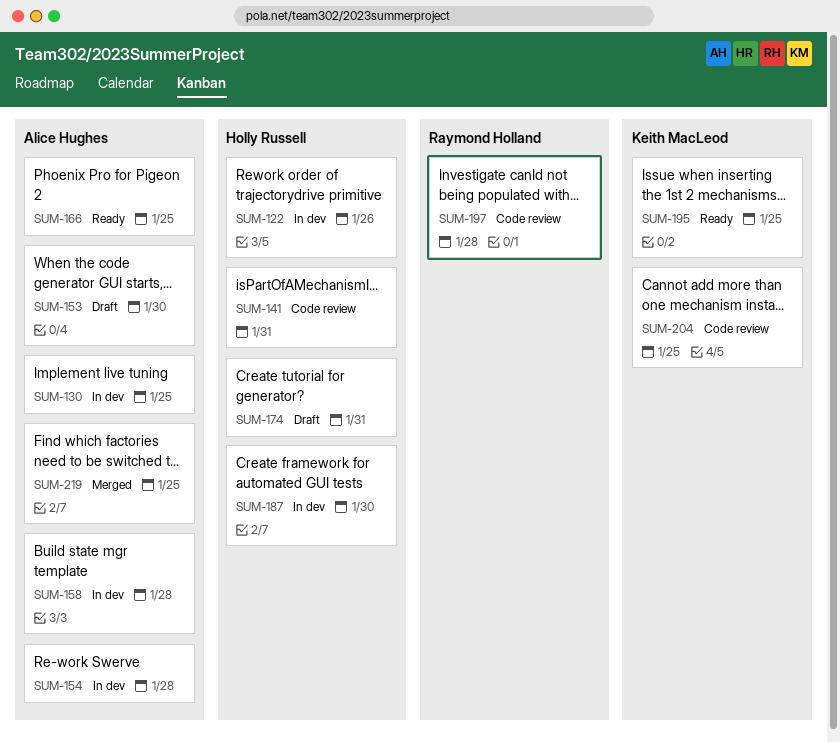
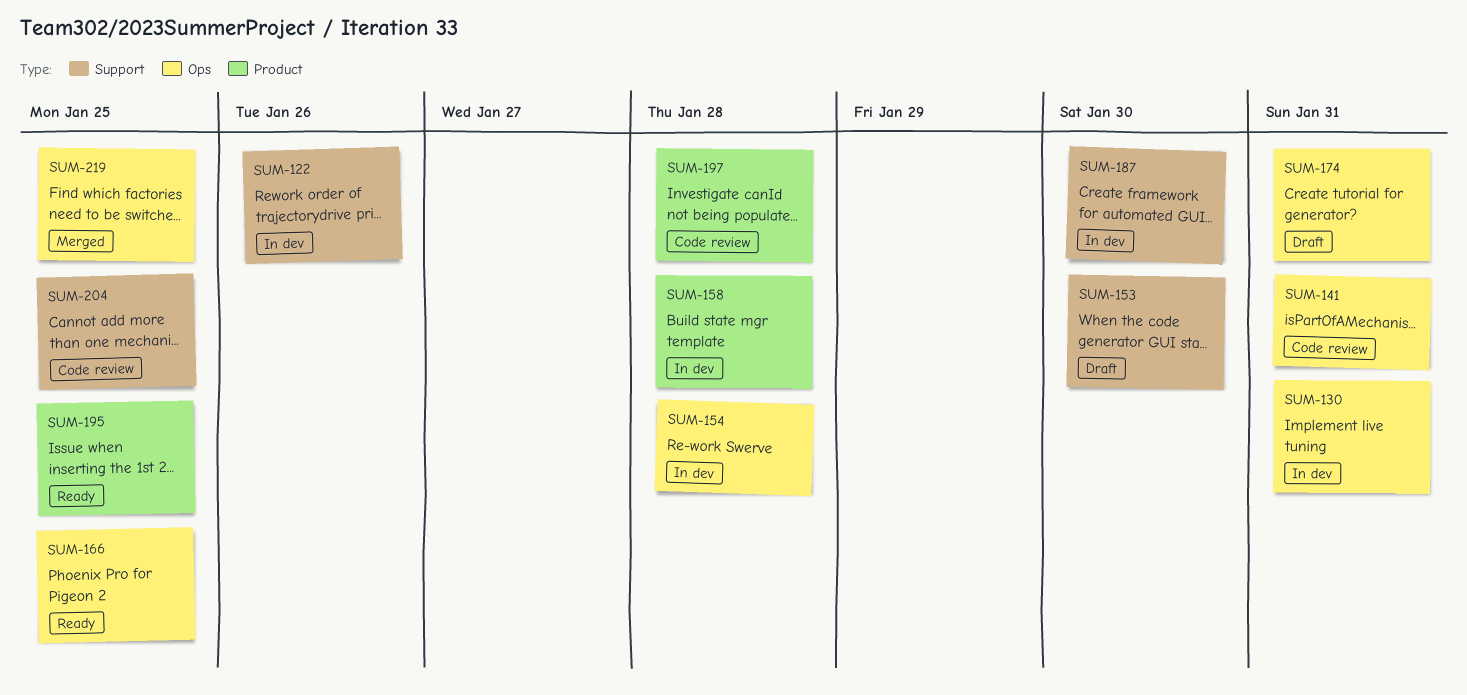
SUM-130, due: Jan 25 -> Jan 31

